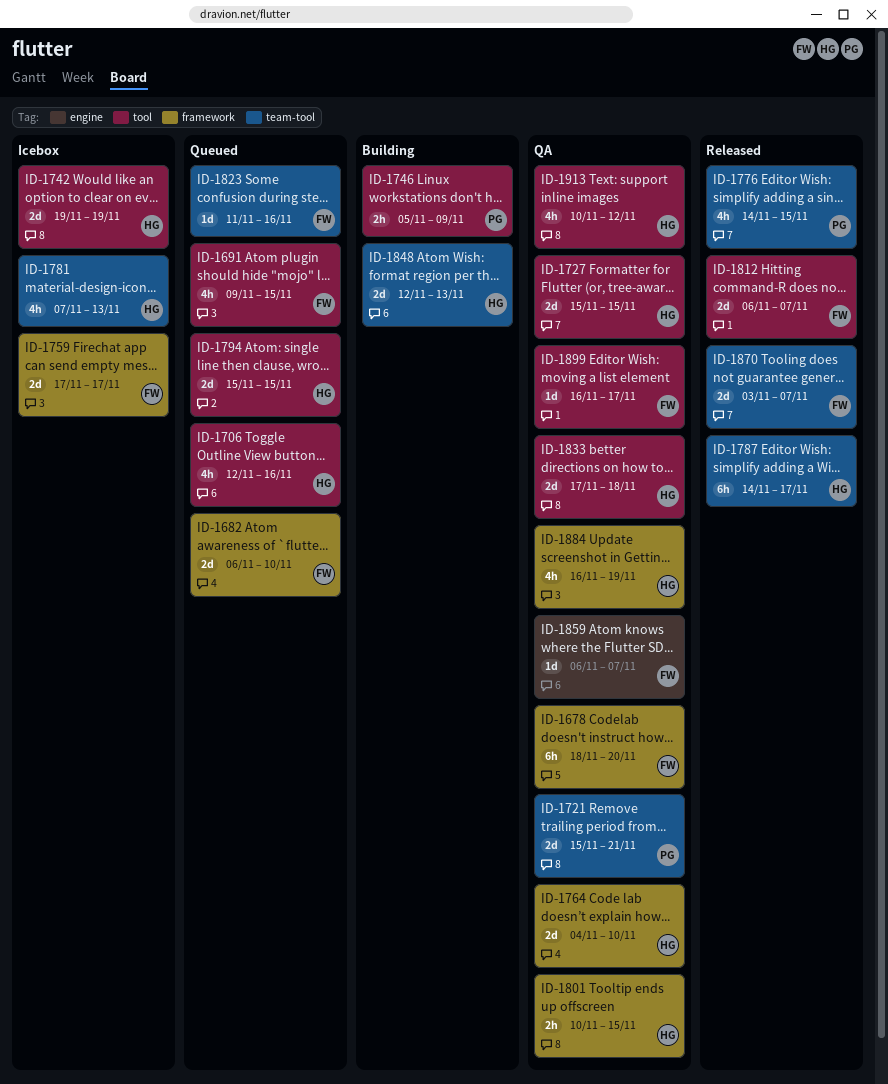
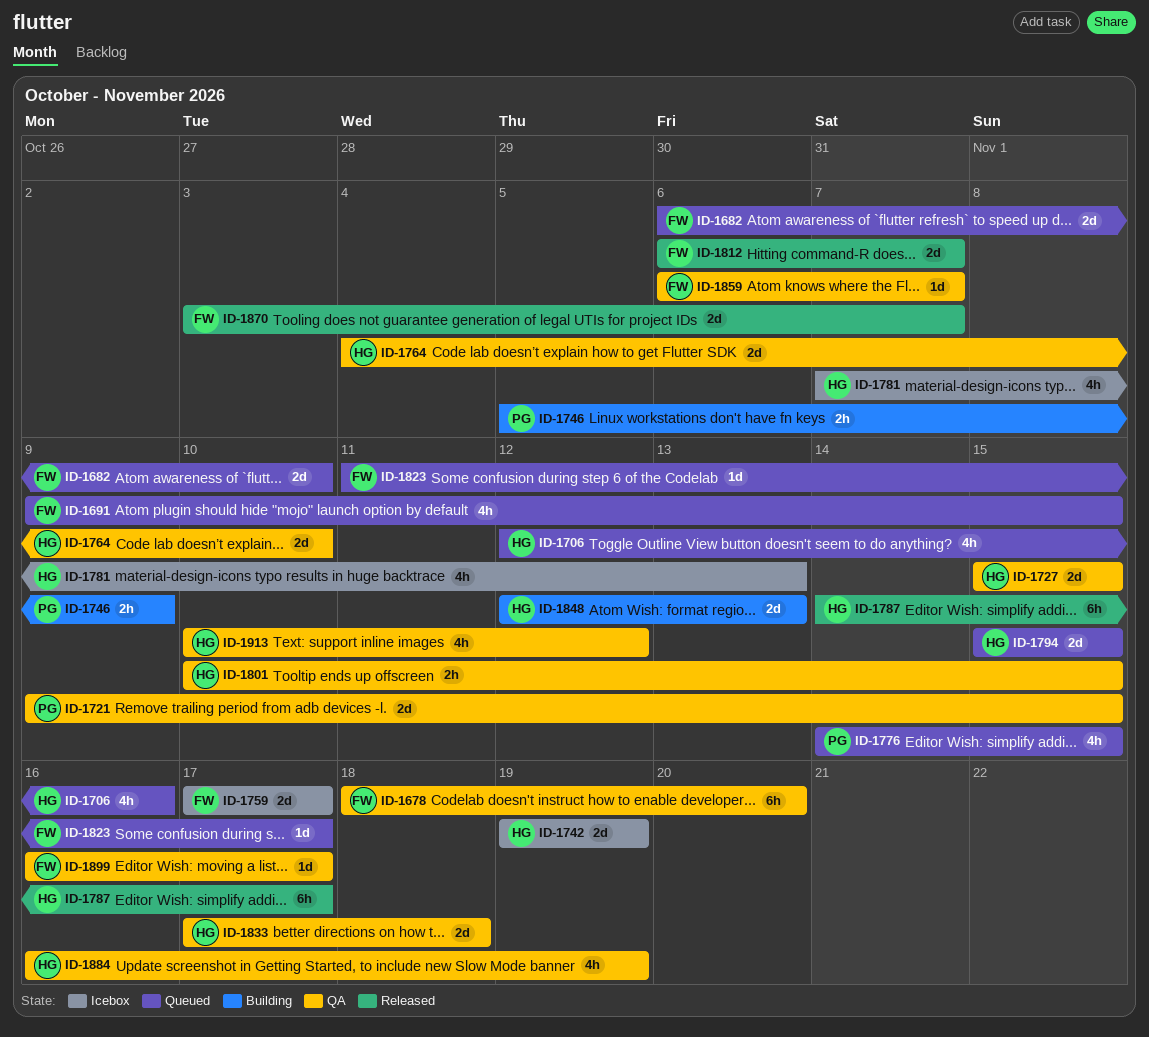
ID-1721, start: Nov 15 -> Nov 9
ID-1721, due: Nov 21 -> Nov 15
ID-1776, status: Released -> Queued
ID-1823, due: Nov 16 -> Nov 17

